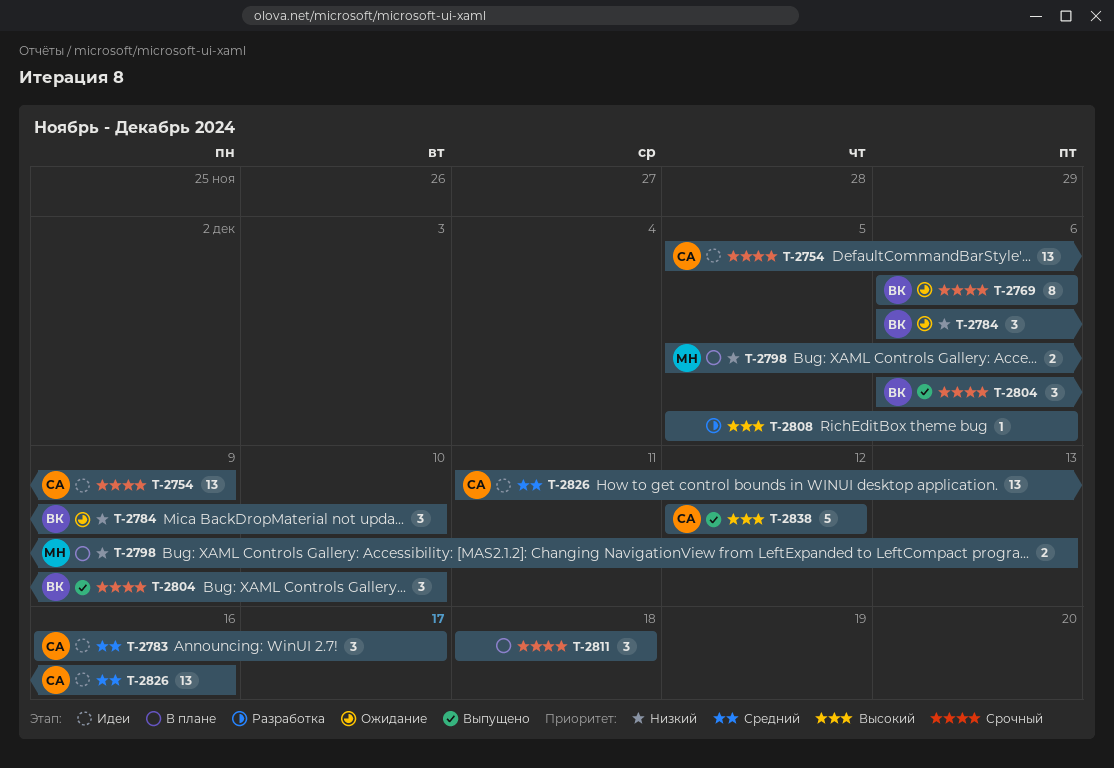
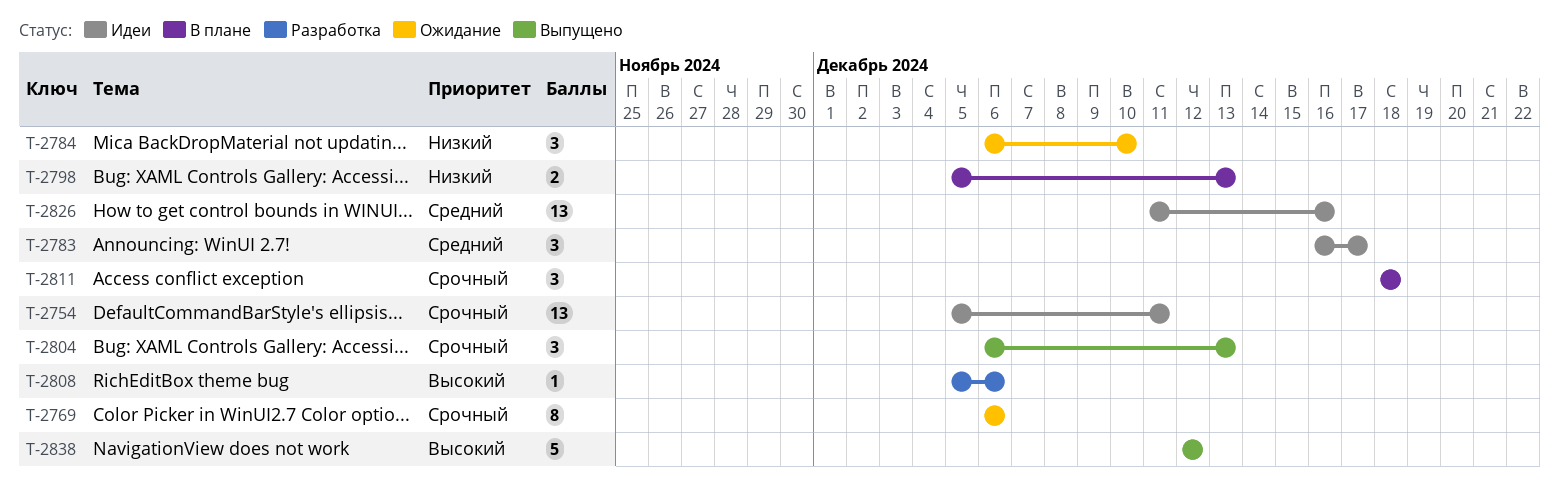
T-2754, due: Dec 9 -> Dec 11
T-2804, due: Dec 10 -> Dec 13

